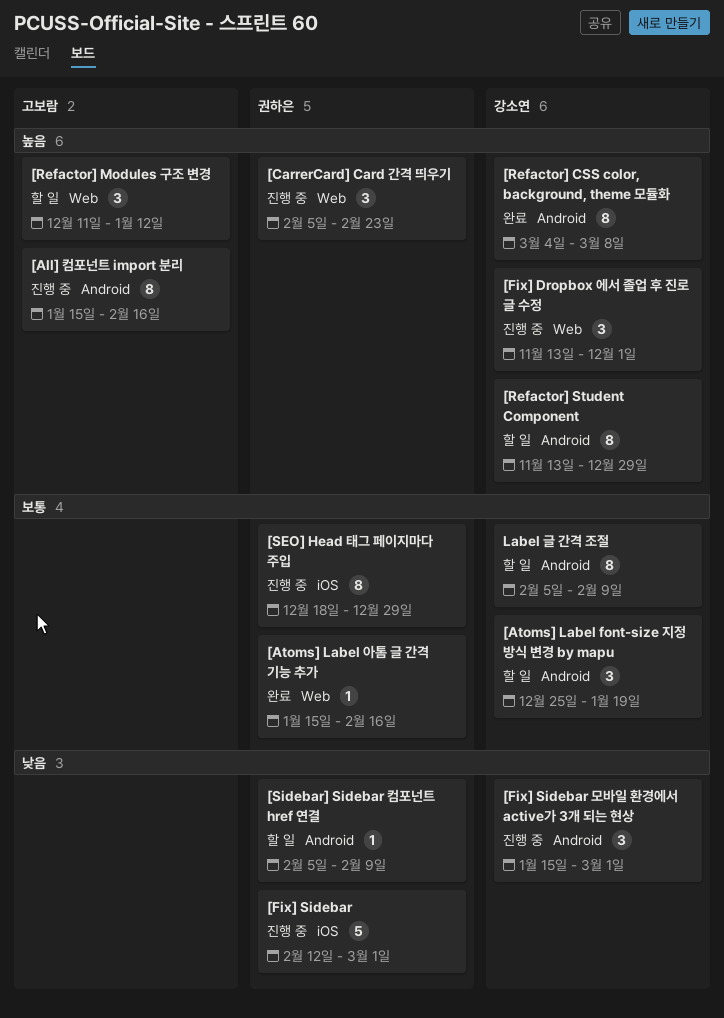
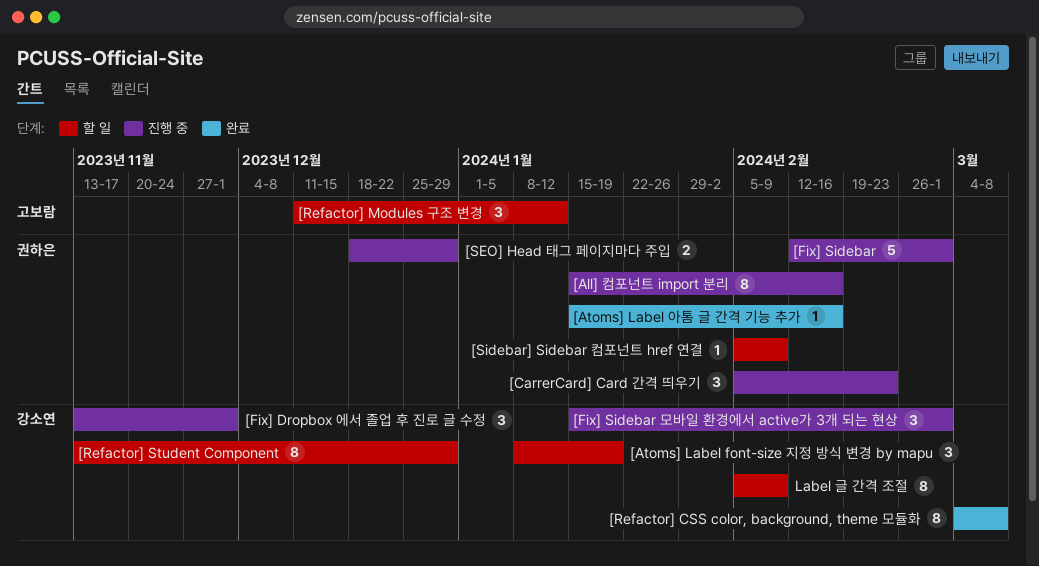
[All] 컴포넌트 import 분리, owner: 고보람 -> 권하은
[Atoms] Label font-size 지정 방식 변경 by mapu, start: Dec 25 -> Jan 8
[SEO] Head 태그 페이지마다 주입, estimate: 8 -> 2

